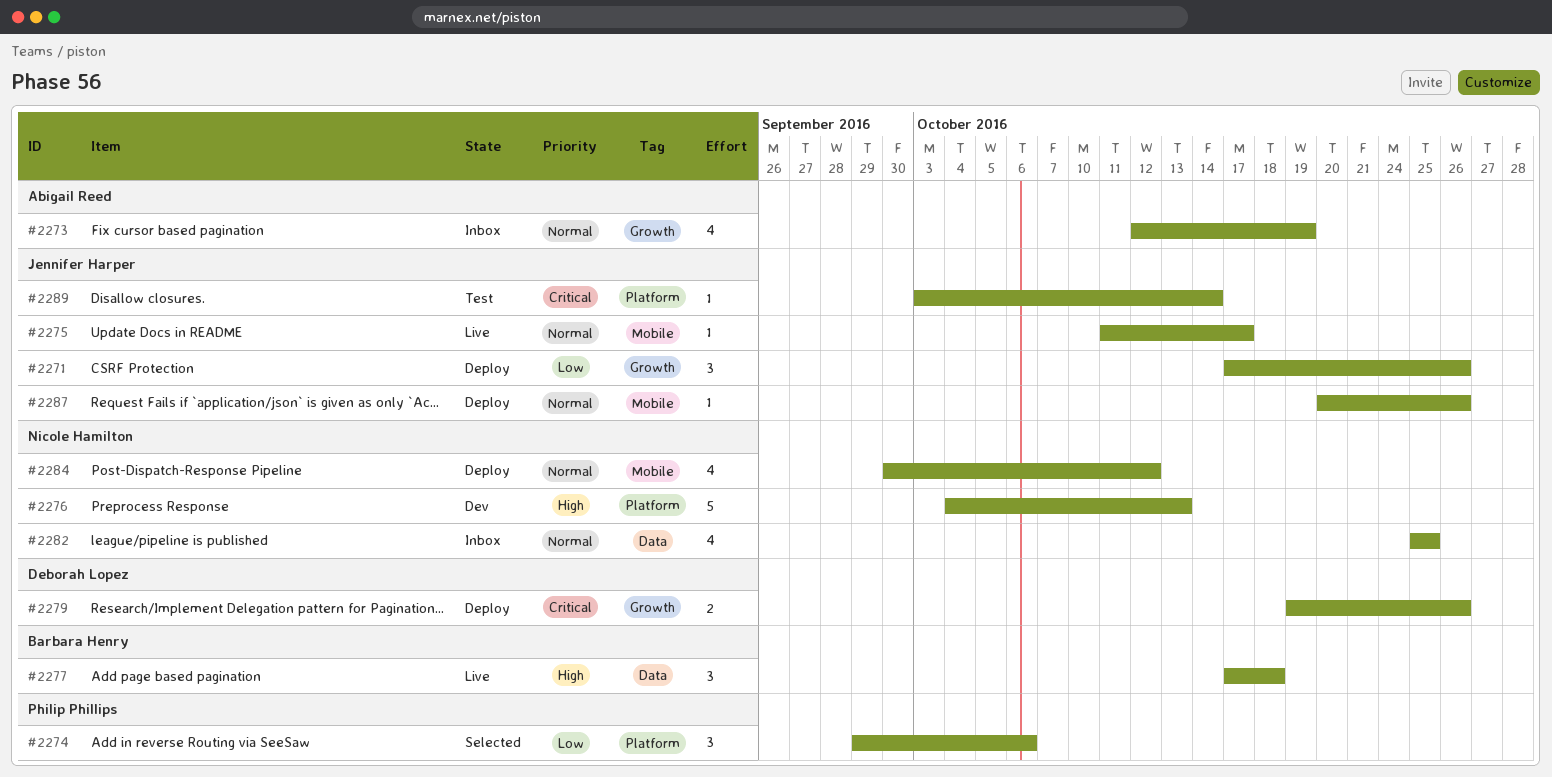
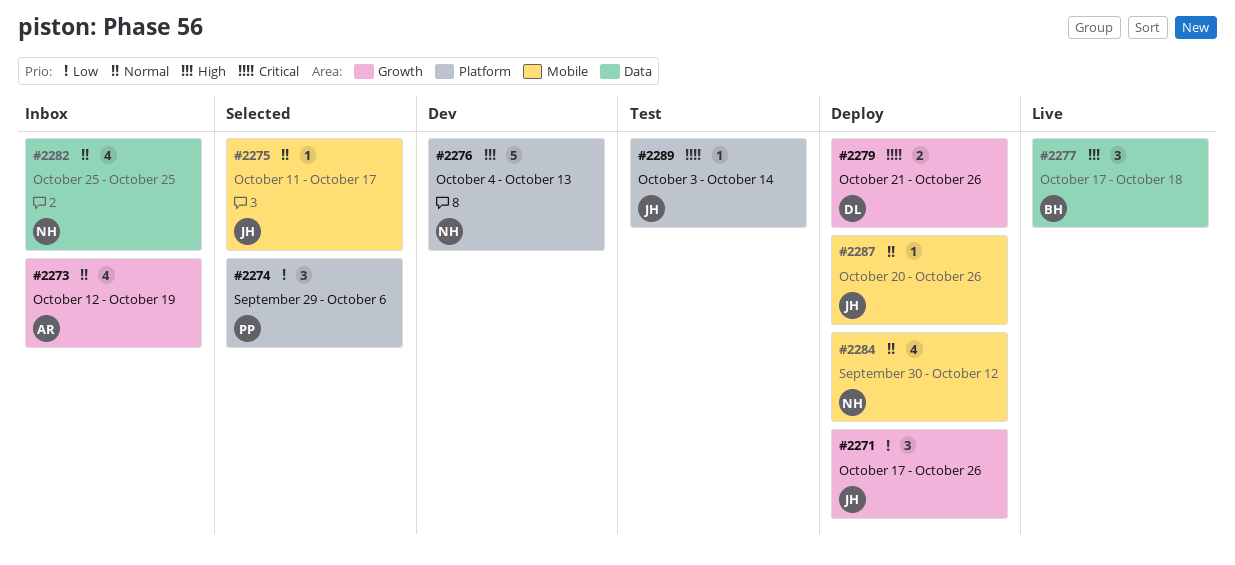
#2275, status: Live -> Selected
#2279, start: Oct 19 -> Oct 21

